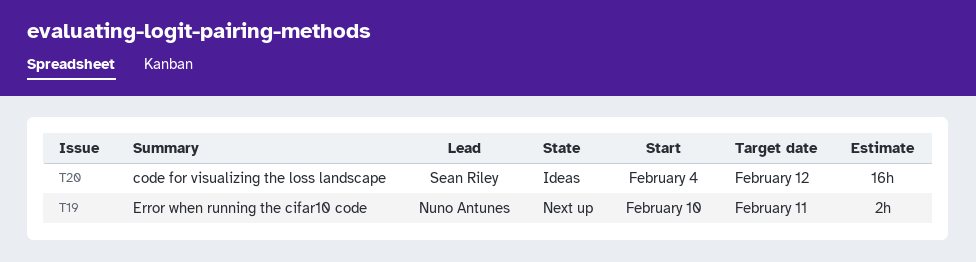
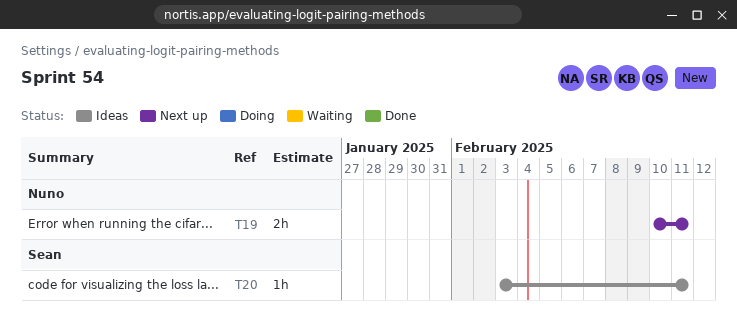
T20, estimate: 16h -> 1h
T20, start: Feb 4 -> Feb 3
T20, due: Feb 12 -> Feb 11

